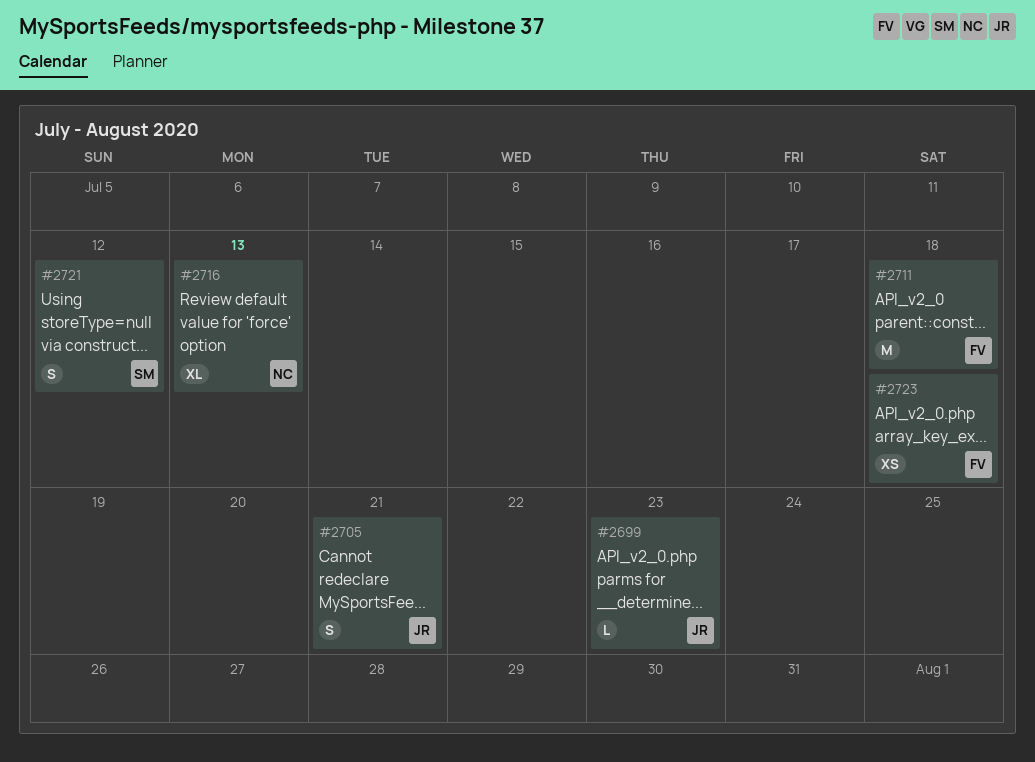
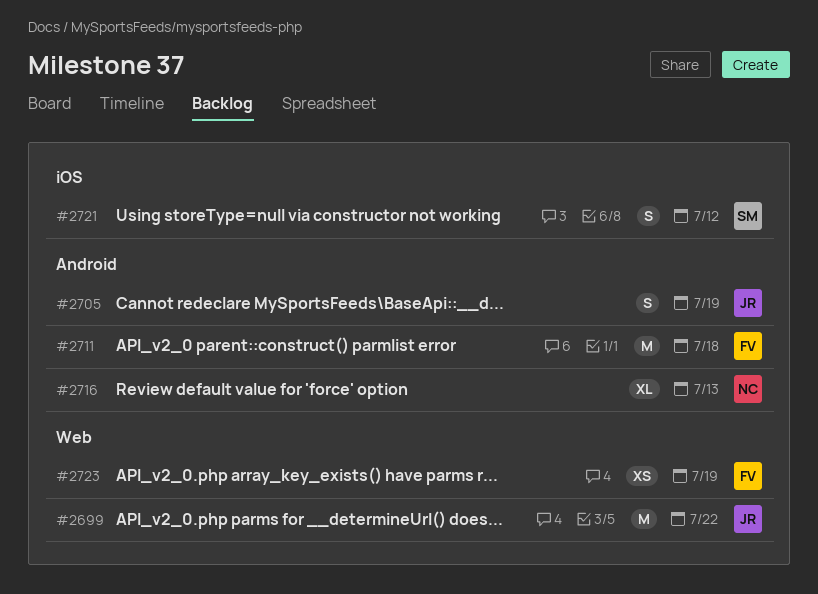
#2699, estimate: L -> M
#2699, due: Jul 23 -> Jul 22
#2705, due: Jul 21 -> Jul 19
#2723, due: Jul 18 -> Jul 19

